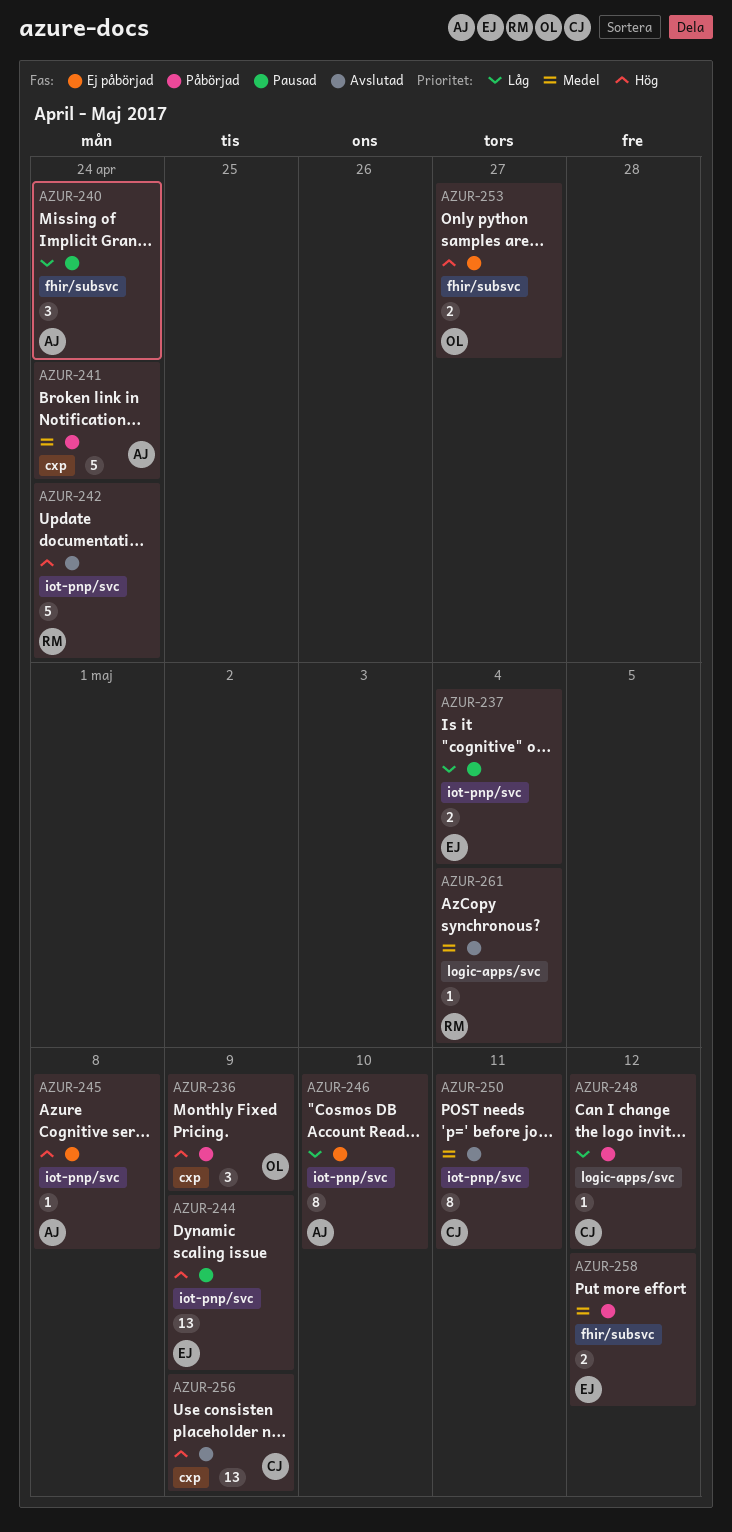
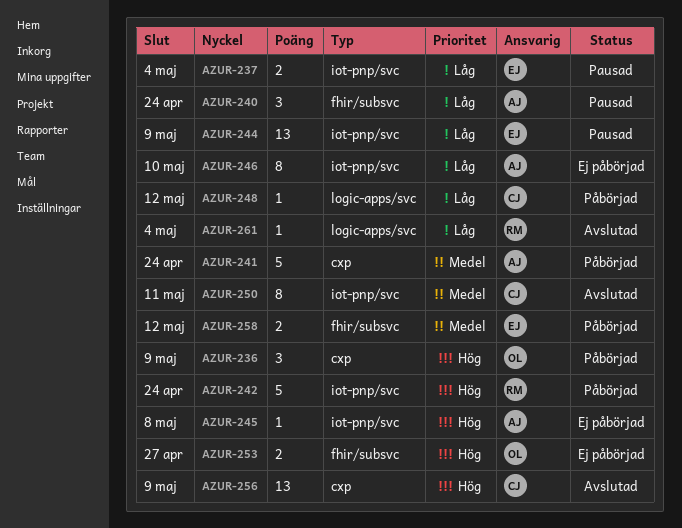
AZUR-242, status: Avslutad -> Påbörjad
AZUR-244, priority: Hög -> Låg
AZUR-261, priority: Medel -> Låg

